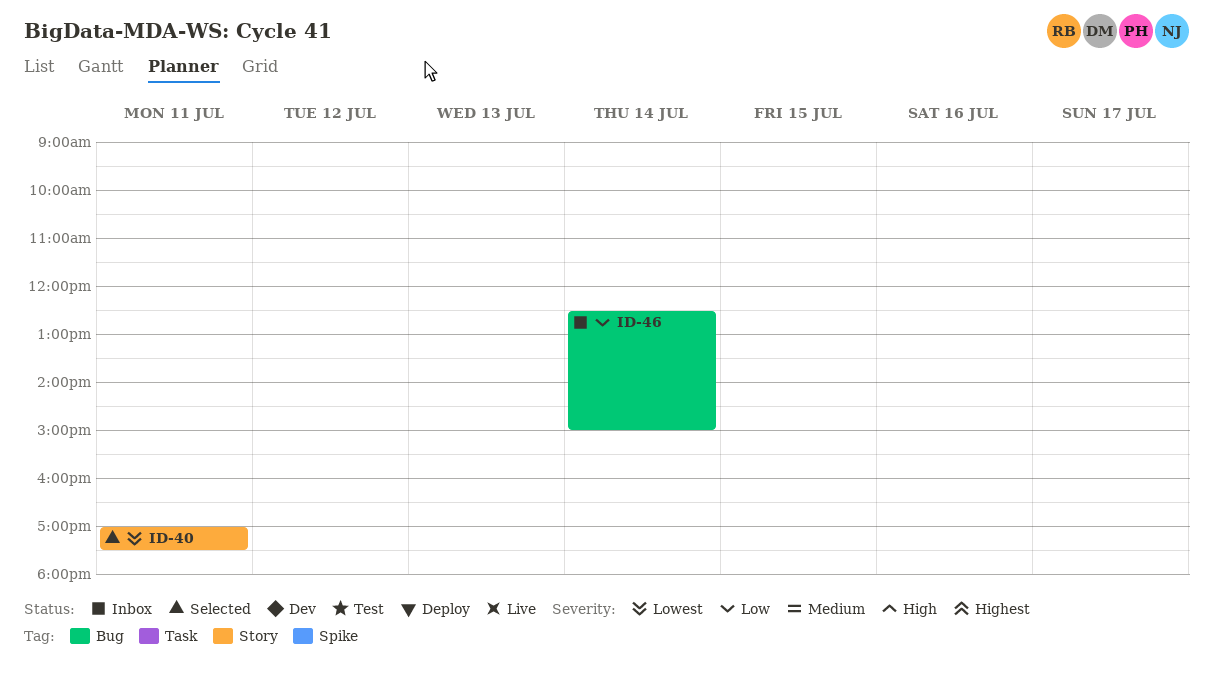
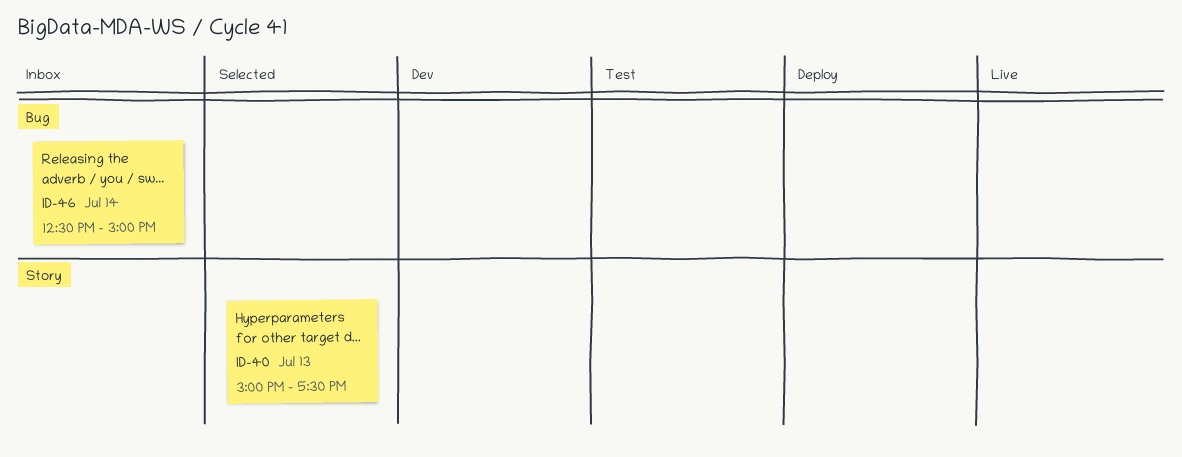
ID-40, day: Jul 11 -> Jul 13
ID-40, begins: 17:00 -> 15:00

